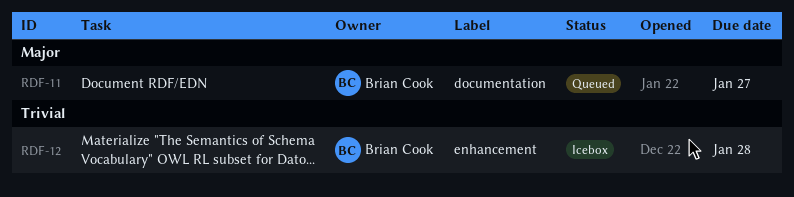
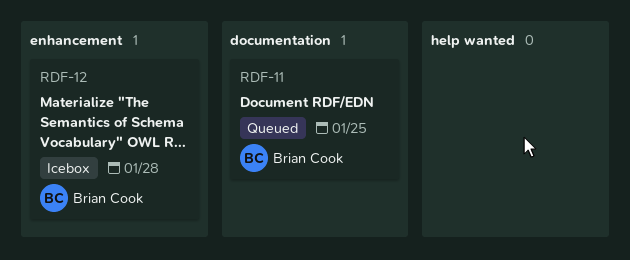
RDF-11, due: Jan 27 -> Jan 25

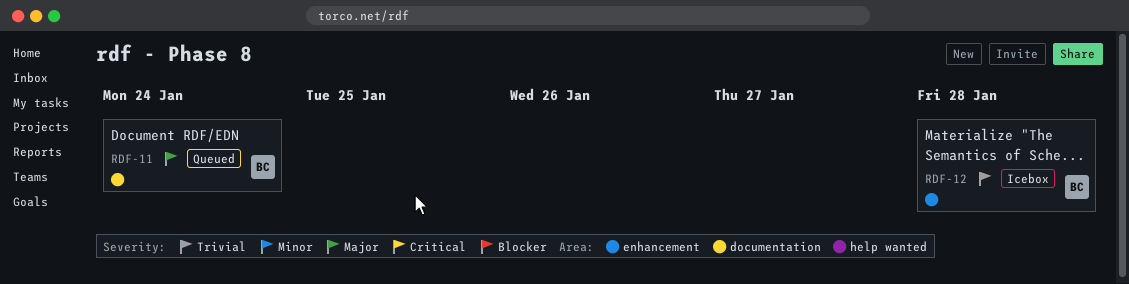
RDF-11, due: Jan 25 -> Jan 24

